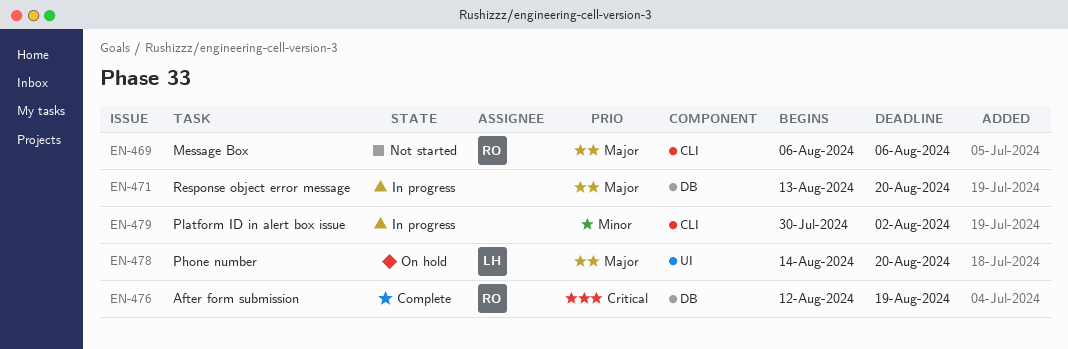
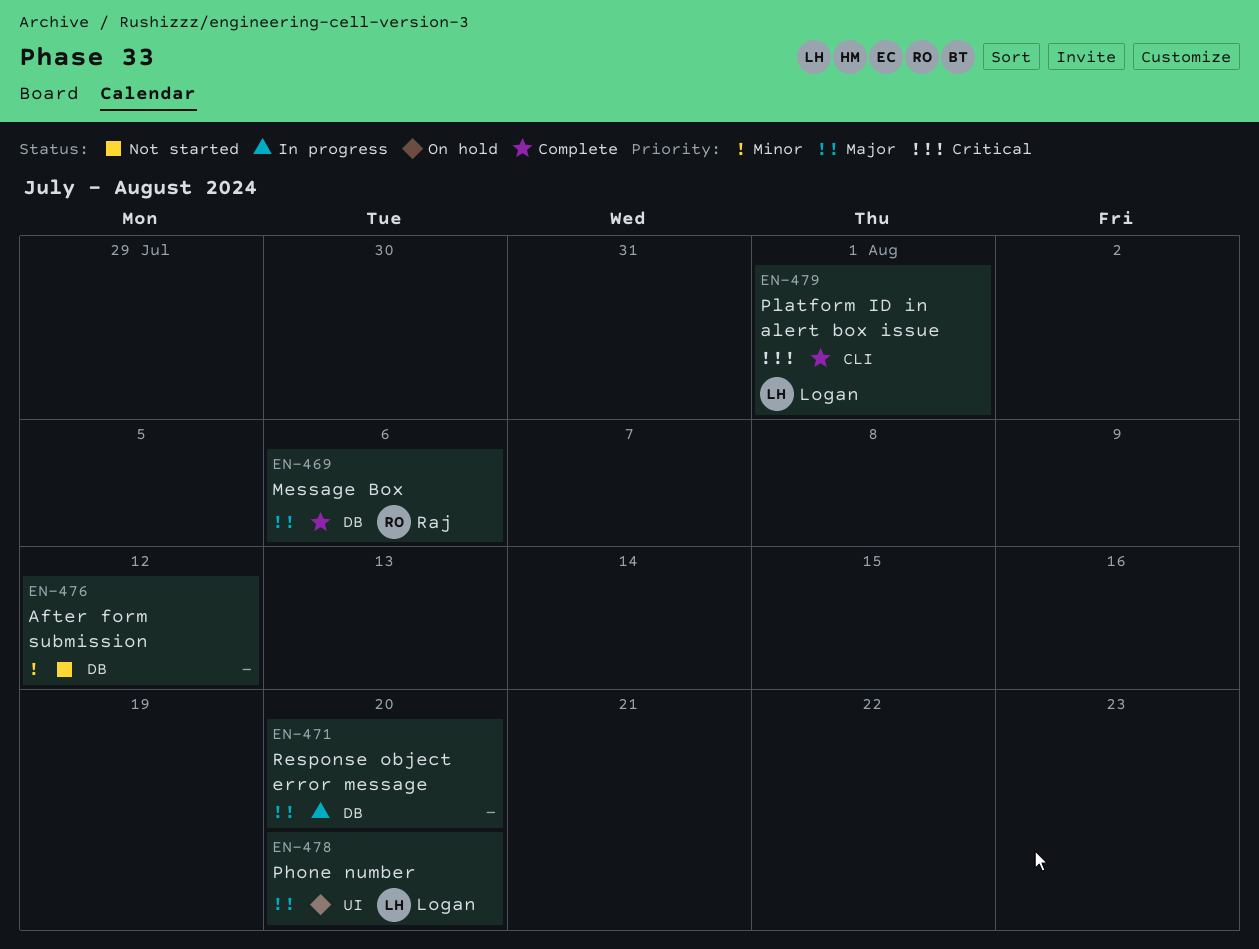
EN-469, status: Not started -> Complete
EN-469, label: CLI -> DB
EN-476, status: Complete -> Not started
EN-476, owner: Raj -> none
EN-476, priority: Critical -> Minor
EN-476, due: Aug 19 -> Aug 12
EN-479, status: In progress -> Complete
EN-479, owner: none -> Logan
EN-479, priority: Minor -> Critical
EN-479, due: Aug 2 -> Aug 1

